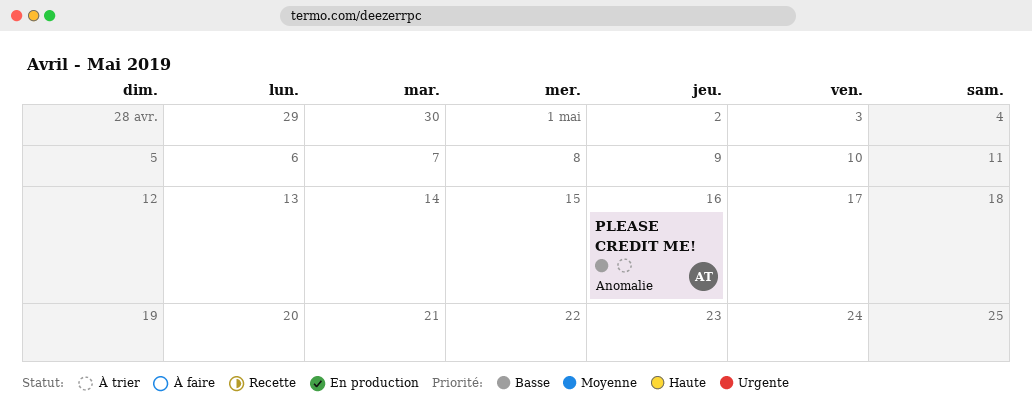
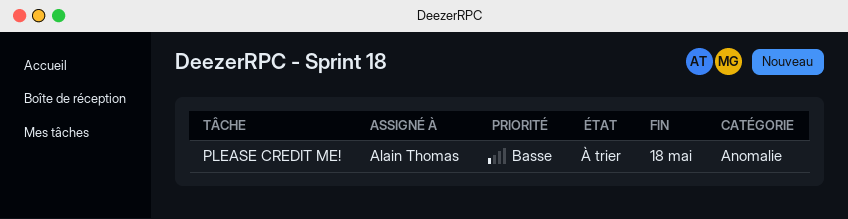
PLEASE CREDIT ME!, due: May 16 -> May 18

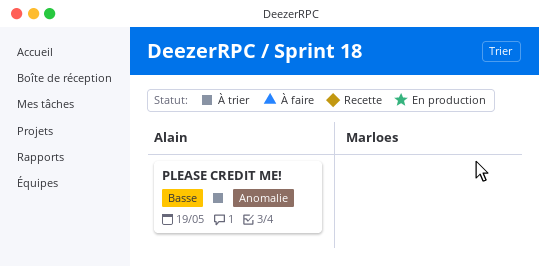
PLEASE CREDIT ME!, due: May 18 -> May 19

